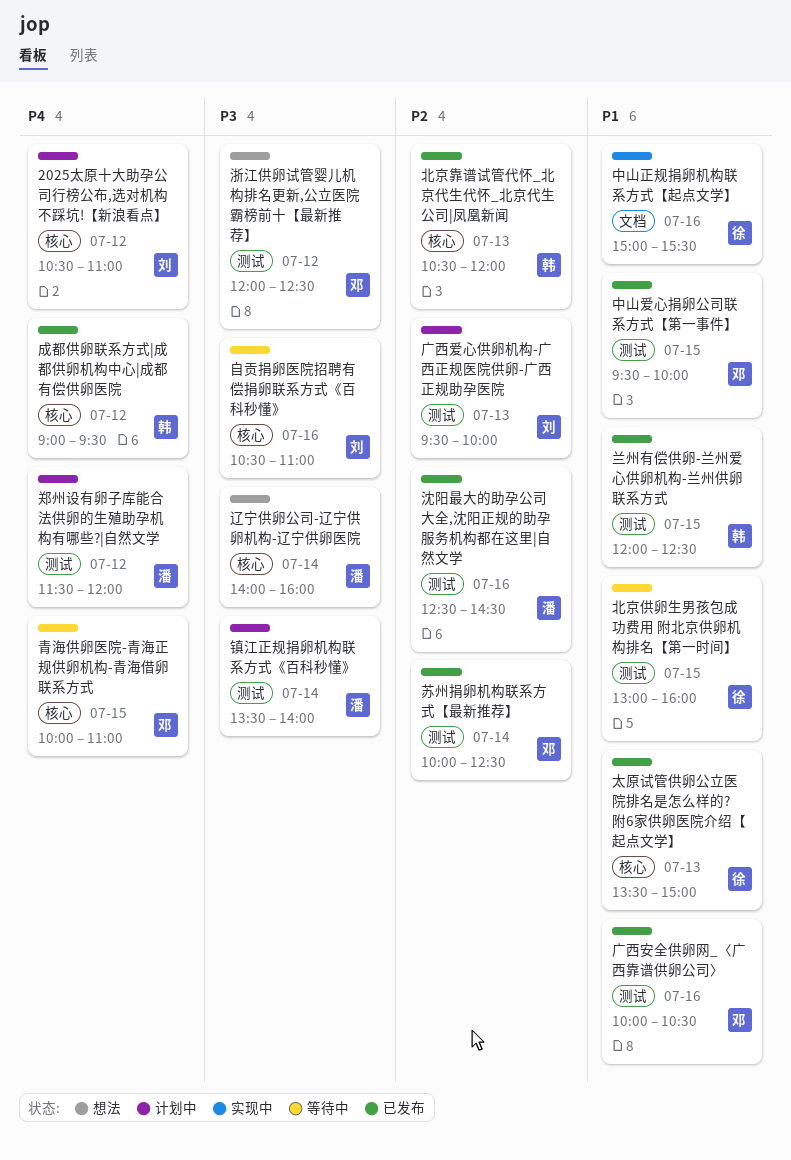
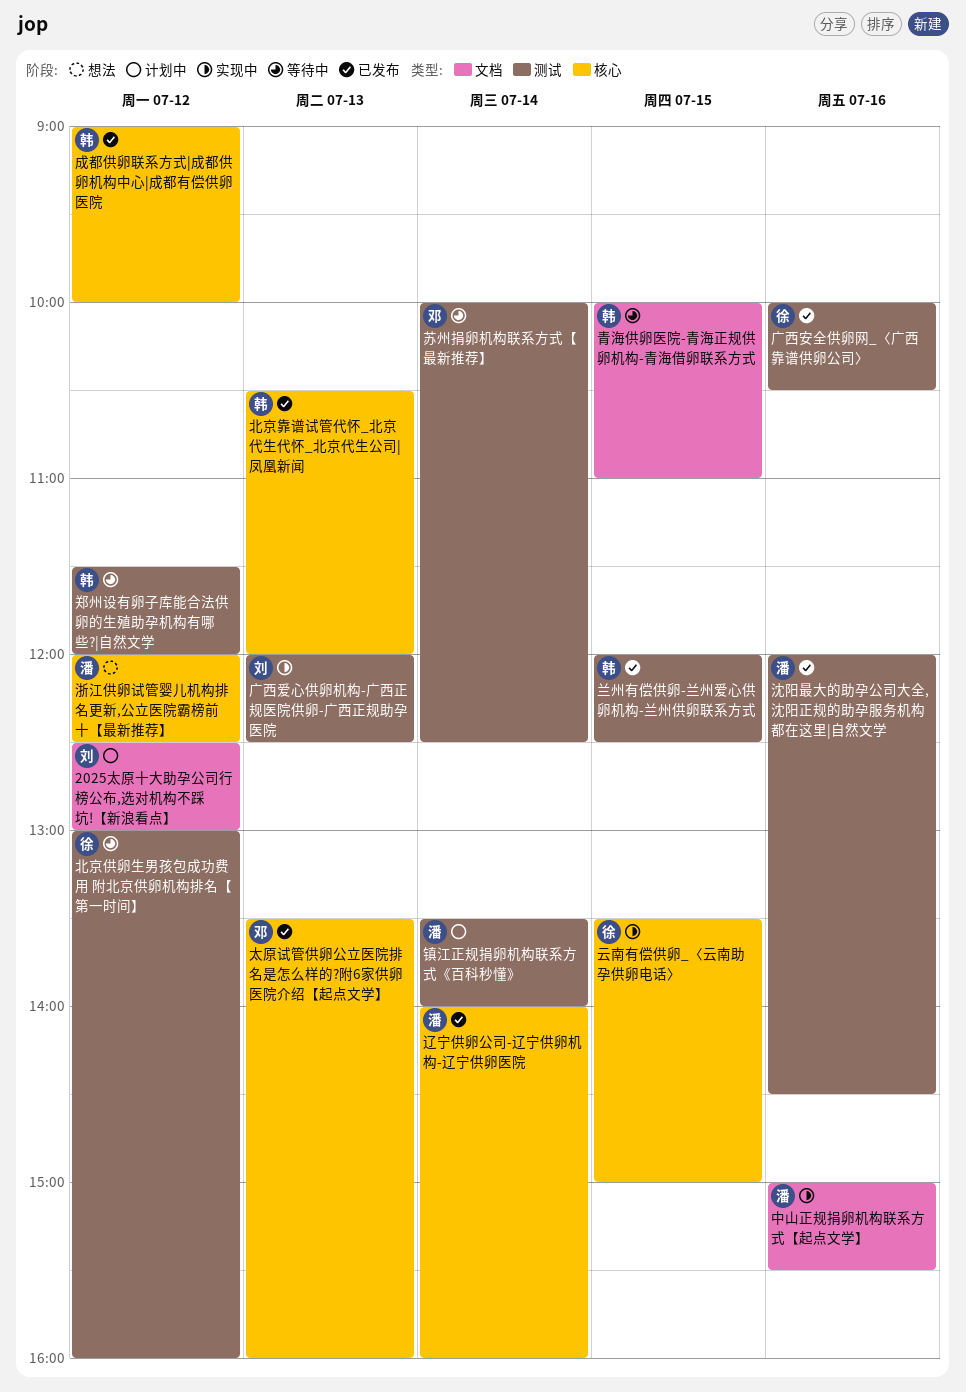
2025太原十大助孕公司行榜公布,选对机构不踩坑!【新浪看点】, label: 核心 -> 文档
2025太原十大助孕公司行榜公布,选对机构不踩坑!【新浪看点】, begins: 10:30 -> 12:30
2025太原十大助孕公司行榜公布,选对机构不踩坑!【新浪看点】, ends: 11:00 -> 13:00
中山正规捐卵机构联系方式【起点文学】, owner: 徐 -> 潘
中山爱心捐卵公司联系方式【第一事件】: present -> none
云南有偿供卵_〈云南助孕供卵电话〉: none -> present
北京供卵生男孩包成功费用 附北京供卵机构排名【第一时间】, day: Jul 15 -> Jul 12
太原试管供卵公立医院排名是怎么样的?附6家供卵医院介绍【起点文学】, owner: 徐 -> 邓
太原试管供卵公立医院排名是怎么样的?附6家供卵医院介绍【起点文学】, ends: 15:00 -> 16:00
广西安全供卵网_〈广西靠谱供卵公司〉, owner: 邓 -> 徐
广西爱心供卵机构-广西正规医院供卵-广西正规助孕医院, status: 计划中 -> 实现中
广西爱心供卵机构-广西正规医院供卵-广西正规助孕医院, begins: 09:30 -> 12:00
广西爱心供卵机构-广西正规医院供卵-广西正规助孕医院, ends: 10:00 -> 12:30
成都供卵联系方式|成都供卵机构中心|成都有偿供卵医院, ends: 09:30 -> 10:00
沈阳最大的助孕公司大全,沈阳正规的助孕服务机构都在这里|自然文学, begins: 12:30 -> 12:00
浙江供卵试管婴儿机构排名更新,公立医院霸榜前十【最新推荐】, owner: 邓 -> 潘
浙江供卵试管婴儿机构排名更新,公立医院霸榜前十【最新推荐】, label: 测试 -> 核心
自贡捐卵医院招聘有偿捐卵联系方式《百科秒懂》: present -> none
苏州捐卵机构联系方式【最新推荐】, status: 已发布 -> 等待中
辽宁供卵公司-辽宁供卵机构-辽宁供卵医院, status: 想法 -> 已发布
郑州设有卵子库能合法供卵的生殖助孕机构有哪些?|自然文学, status: 计划中 -> 等待中
郑州设有卵子库能合法供卵的生殖助孕机构有哪些?|自然文学, owner: 潘 -> 韩
青海供卵医院-青海正规供卵机构-青海借卵联系方式, owner: 邓 -> 韩
青海供卵医院-青海正规供卵机构-青海借卵联系方式, label: 核心 -> 文档

